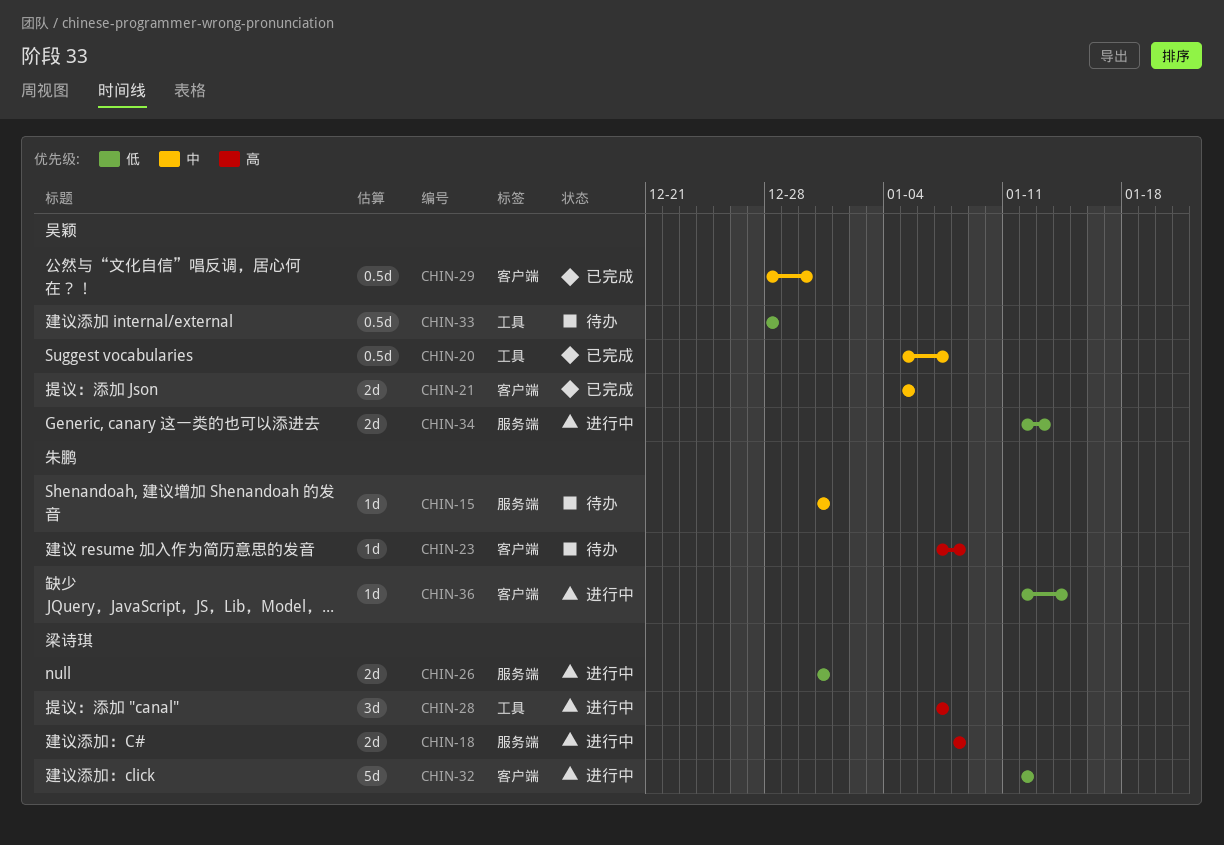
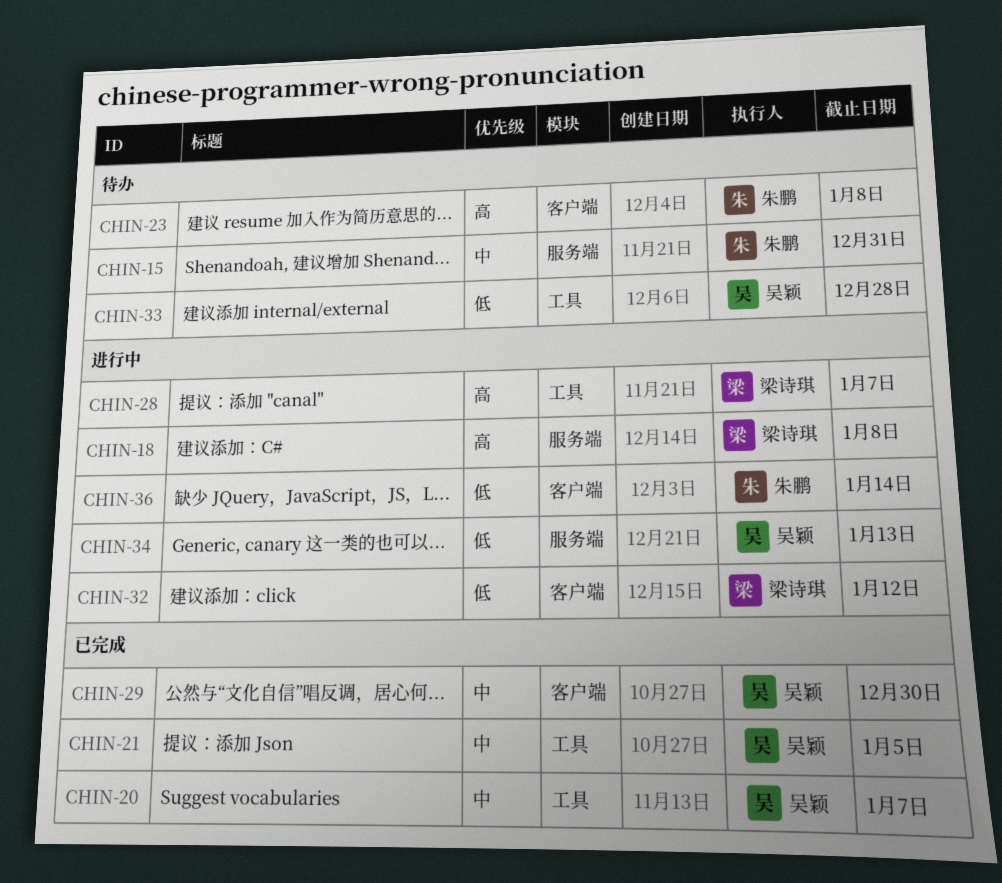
CHIN-21, label: 客户端 -> 工具
CHIN-26: present -> none

